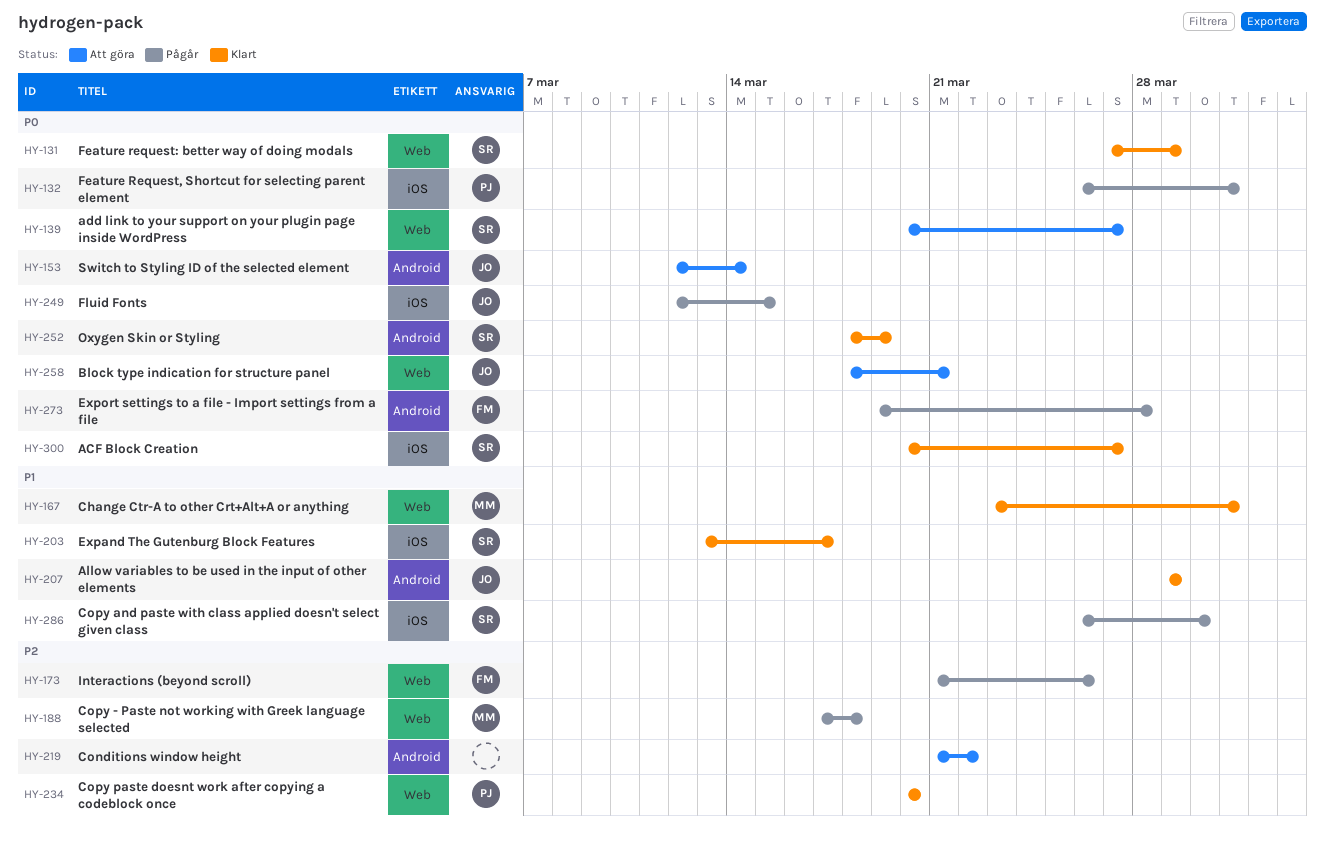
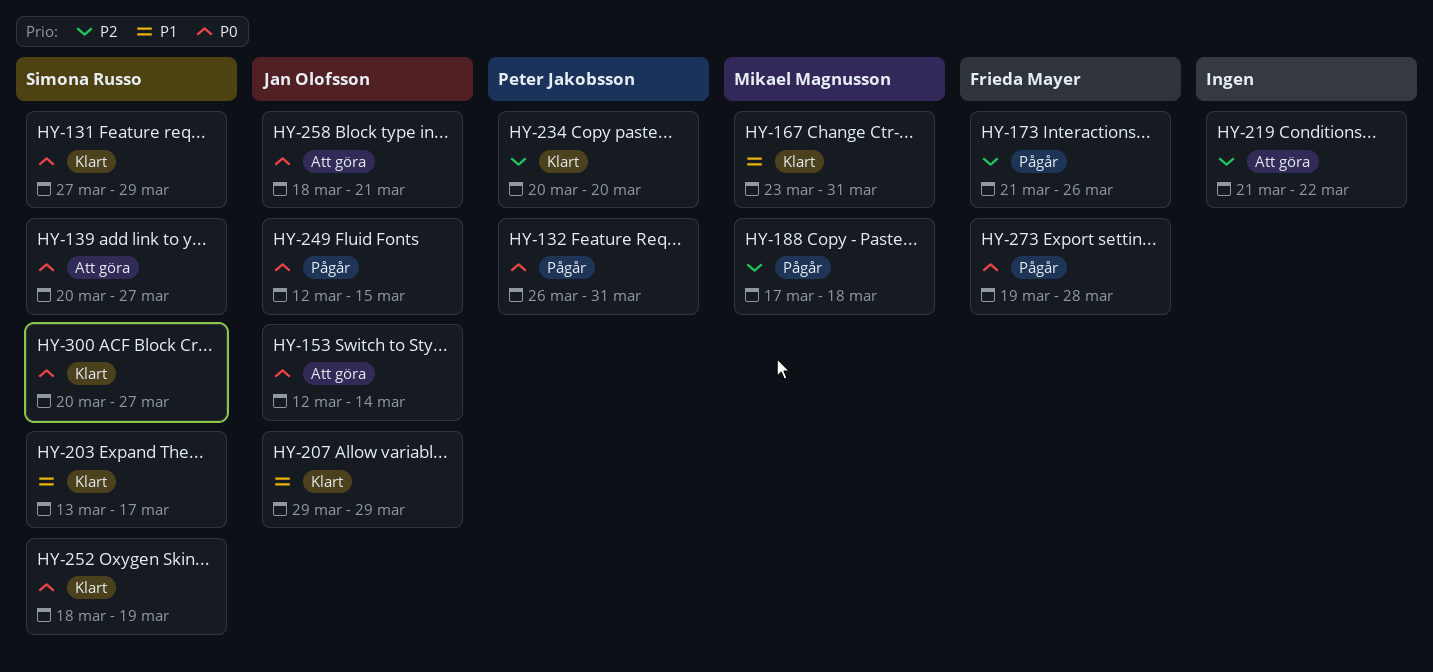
HY-286: present -> none

